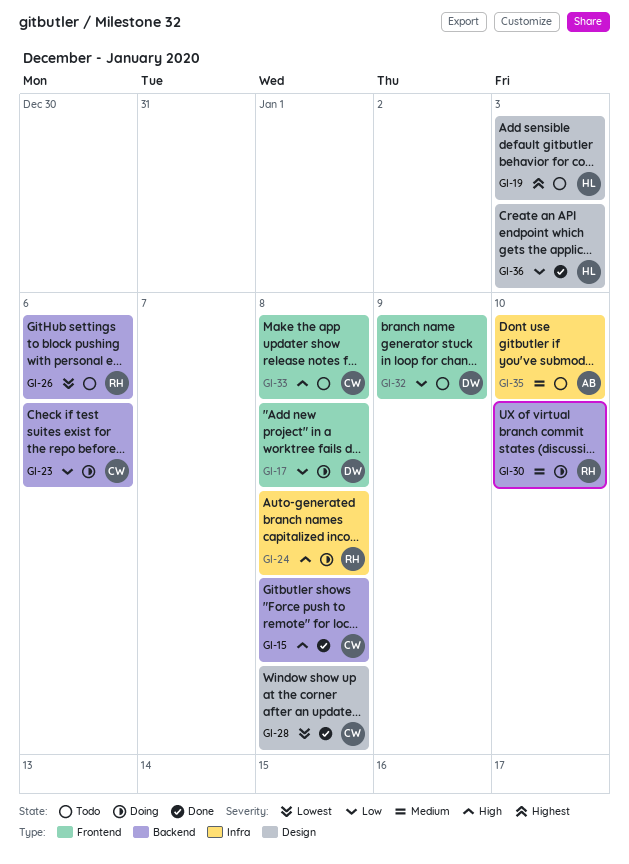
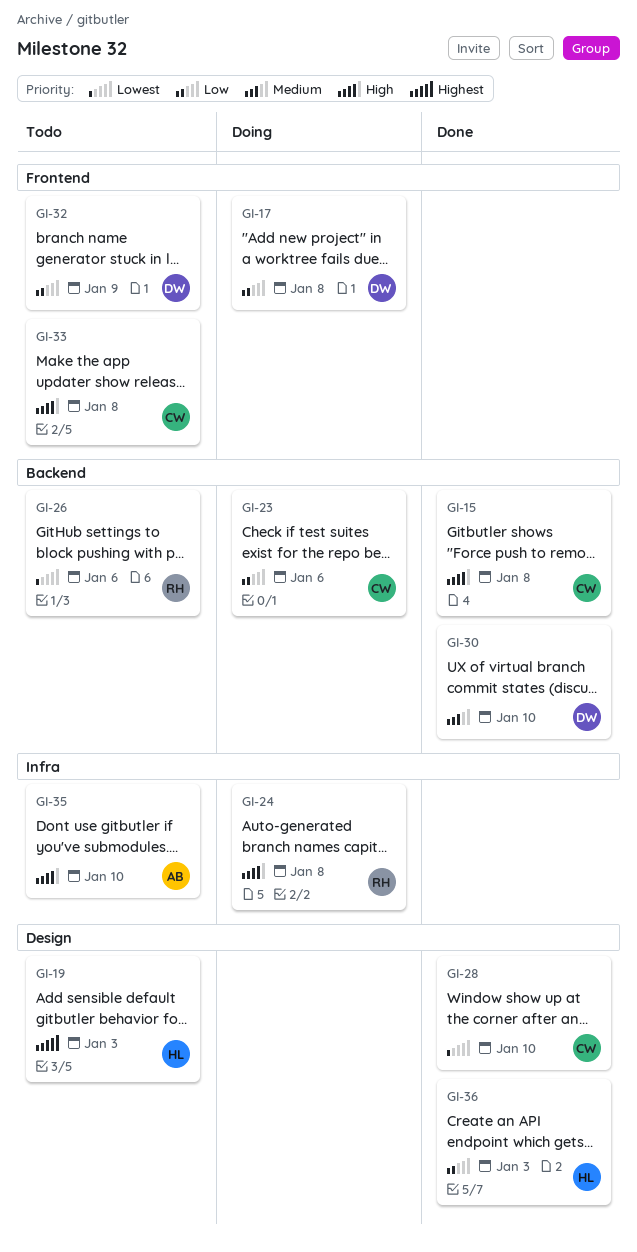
GI-28, due: Jan 8 -> Jan 10
GI-30, status: Doing -> Done
GI-30, owner: RH -> DW
GI-35, priority: Medium -> High

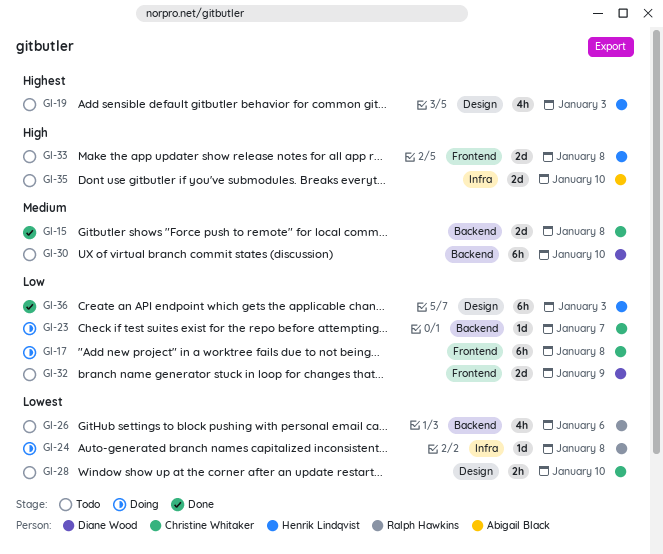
GI-15, priority: High -> Medium
GI-17, owner: Diane Wood -> Christine Whitaker
GI-23, due: Jan 6 -> Jan 7
GI-24, priority: High -> Lowest
GI-28, status: Done -> Todo
GI-30, status: Done -> Todo
GI-33, owner: Christine Whitaker -> Henrik Lindqvist

